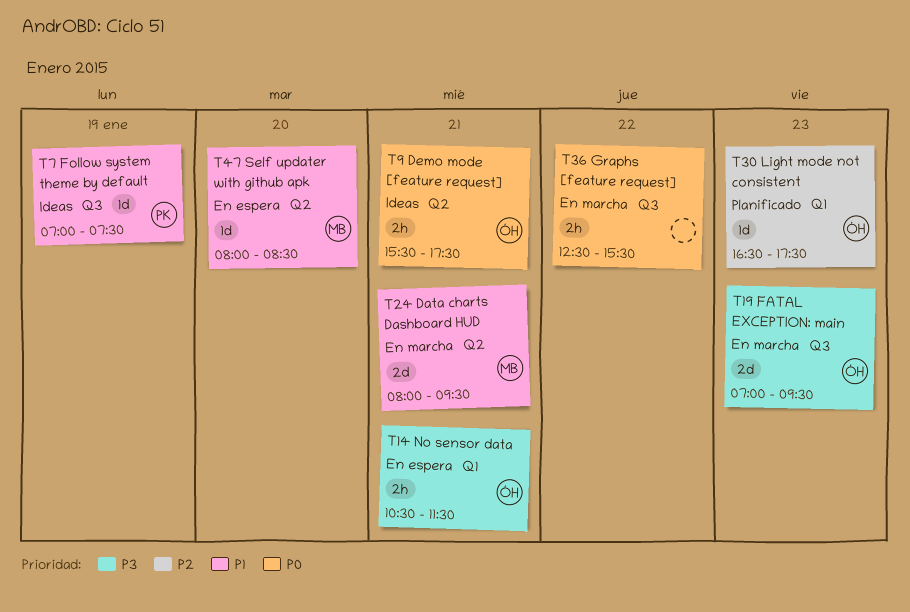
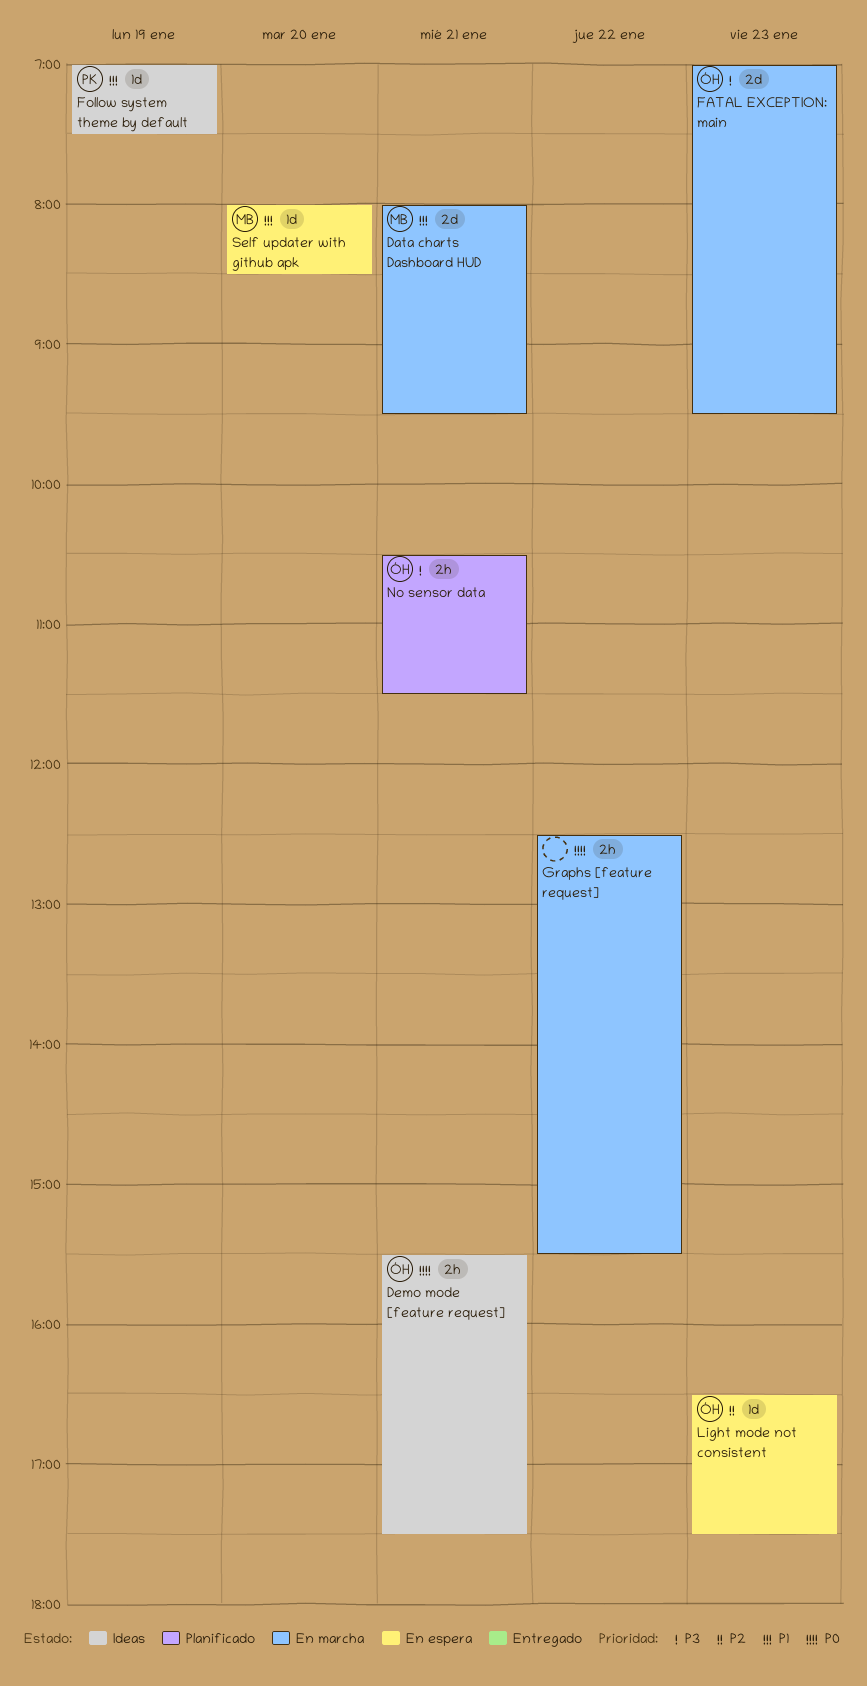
Light mode not consistent, status: Planificado -> En espera
No sensor data, status: En espera -> Planificado

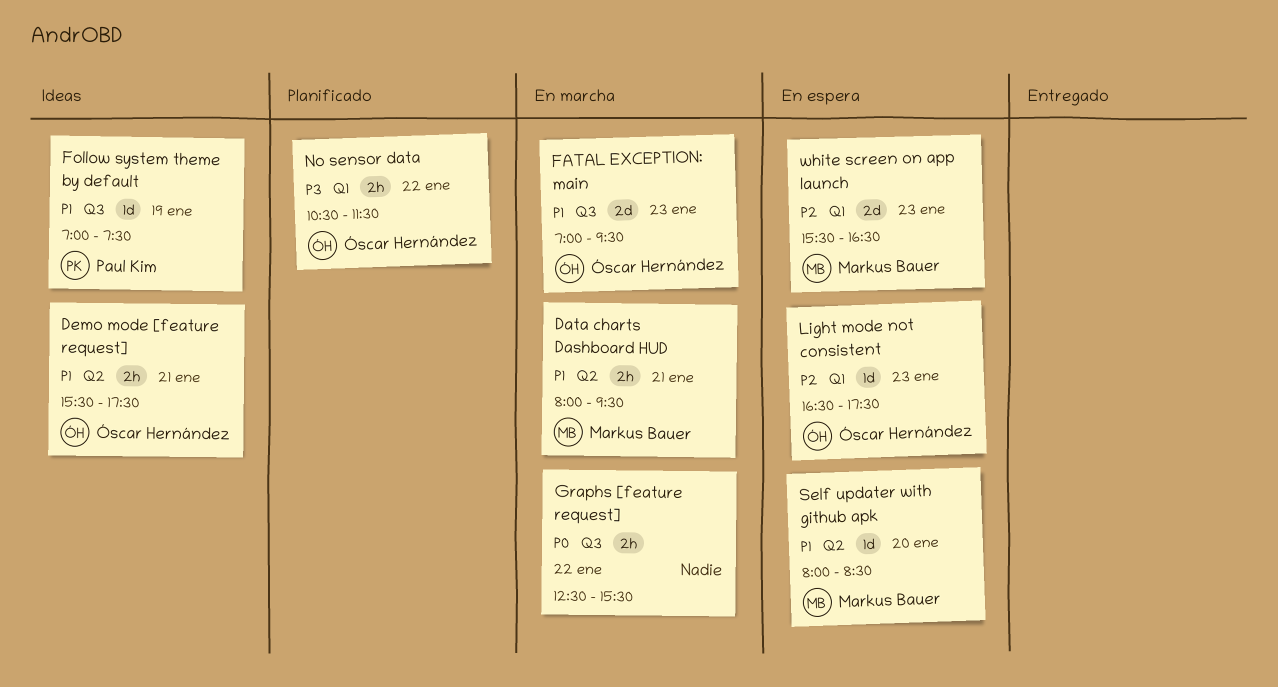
Data charts Dashboard HUD, estimate: 2d -> 2h
Demo mode [feature request], priority: P0 -> P1
FATAL EXCEPTION: main, priority: P3 -> P1
No sensor data, day: Jan 21 -> Jan 22
white screen on app launch: none -> present

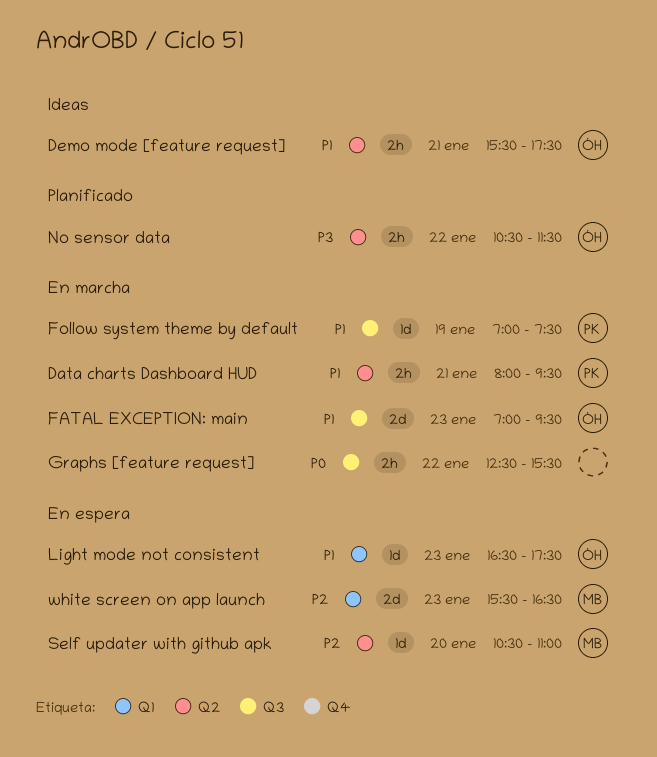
Data charts Dashboard HUD, owner: Markus Bauer -> Paul Kim
Follow system theme by default, status: Ideas -> En marcha
Light mode not consistent, priority: P2 -> P1
No sensor data, label: Q1 -> Q2
Self updater with github apk, priority: P1 -> P2
Self updater with github apk, begins: 08:00 -> 10:30
Self updater with github apk, ends: 08:30 -> 11:00

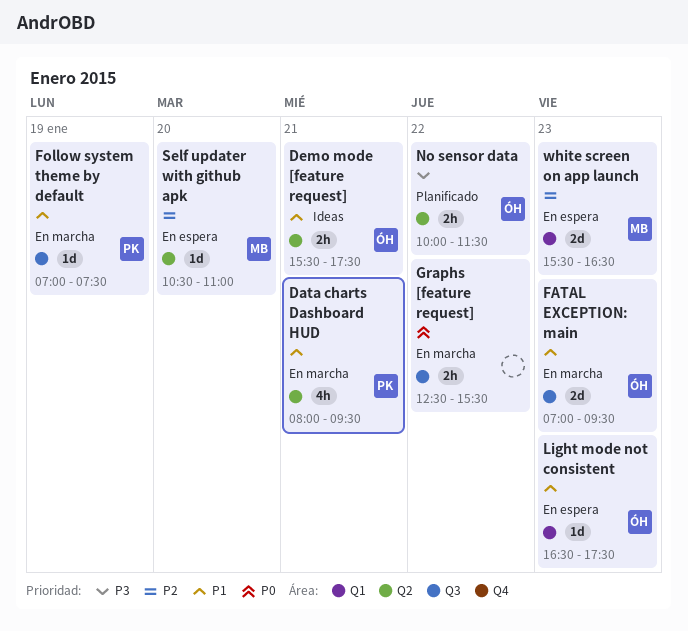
Data charts Dashboard HUD, estimate: 2h -> 4h
No sensor data, begins: 10:30 -> 10:00

